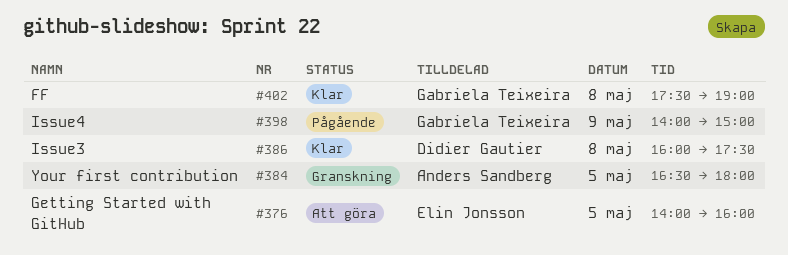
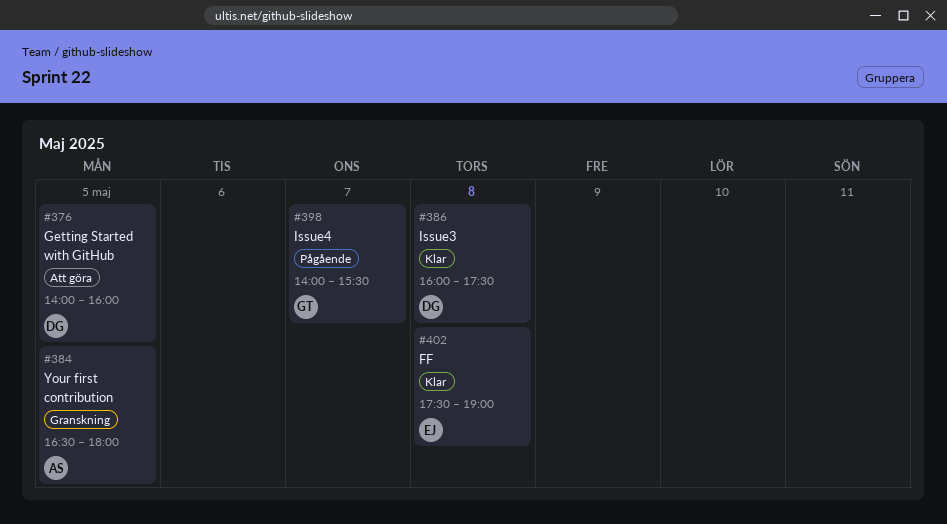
#376, owner: Elin Jonsson -> Didier Gautier
#398, day: May 9 -> May 7
#398, ends: 15:00 -> 15:30
#402, owner: Gabriela Teixeira -> Elin Jonsson

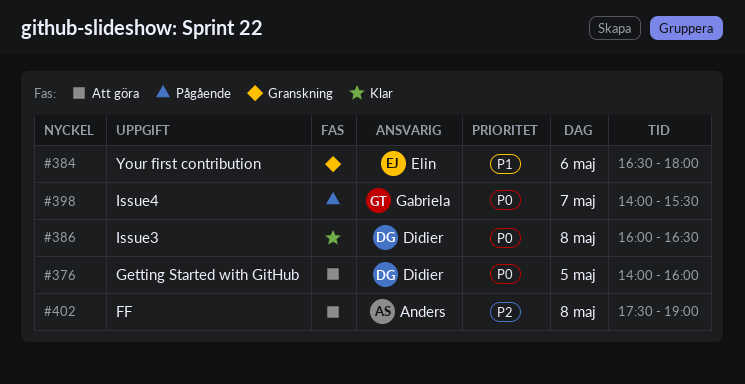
#384, owner: Anders -> Elin
#384, day: May 5 -> May 6
#386, ends: 17:30 -> 16:30
#402, status: Klar -> Att göra
#402, owner: Elin -> Anders

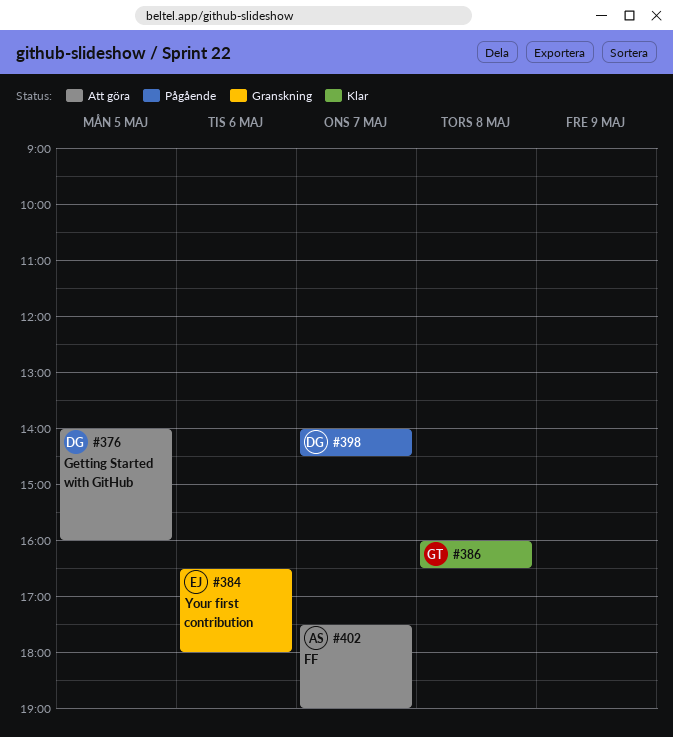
#386, owner: Didier -> Gabriela
#398, owner: Gabriela -> Didier
#398, ends: 15:30 -> 14:30
#402, day: May 8 -> May 7

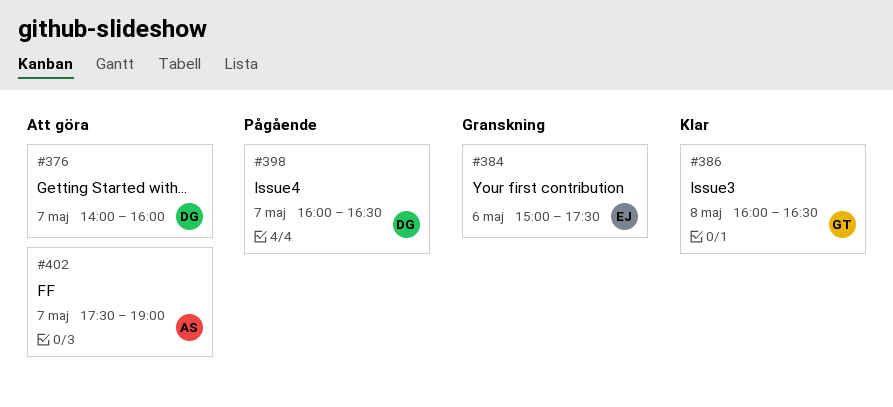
#376, day: May 5 -> May 7
#384, begins: 16:30 -> 15:00
#384, ends: 18:00 -> 17:30
#398, begins: 14:00 -> 16:00
#398, ends: 14:30 -> 16:30

